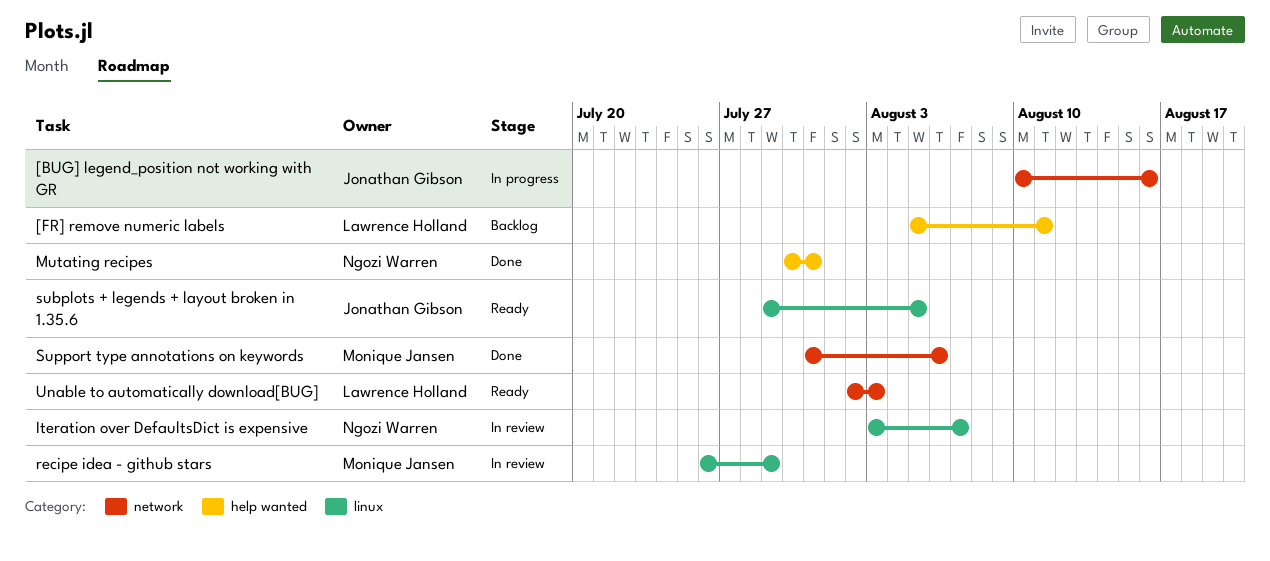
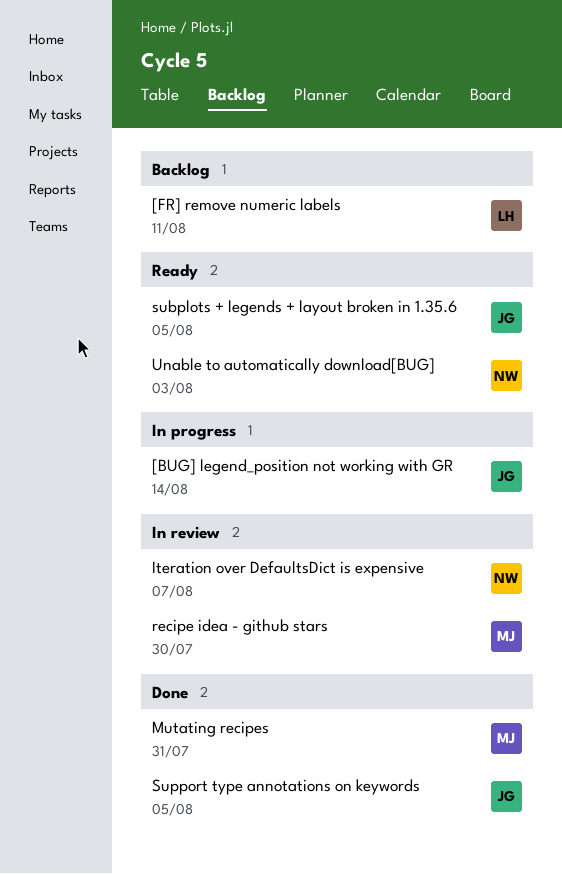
[BUG] legend_position not working with GR, due: Aug 16 -> Aug 14
Mutating recipes, owner: Ngozi Warren -> Monique Jansen
recipe idea - github stars, due: Jul 29 -> Jul 30
Support type annotations on keywords, owner: Monique Jansen -> Jonathan Gibson
Support type annotations on keywords, due: Aug 6 -> Aug 5
Unable to automatically download[BUG], owner: Lawrence Holland -> Ngozi Warren

